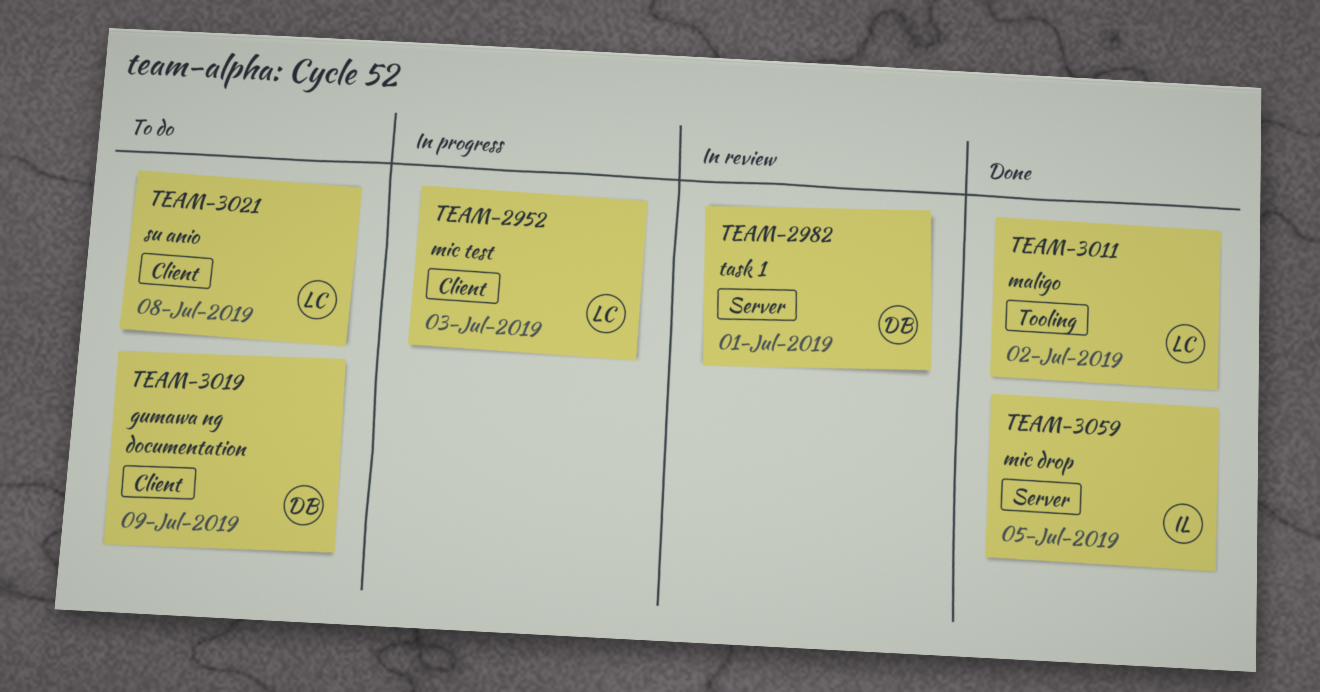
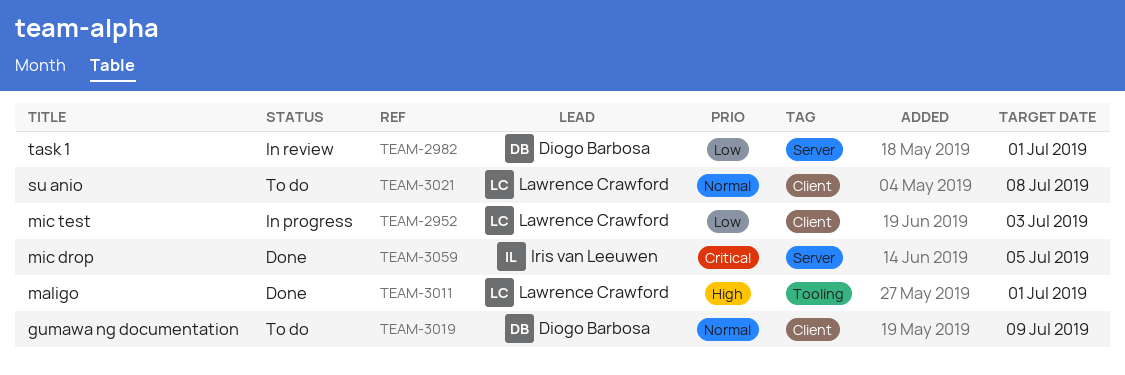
TEAM-3011, due: Jul 2 -> Jul 1

